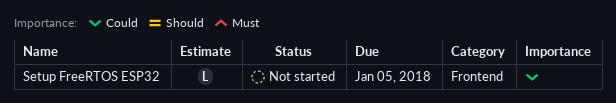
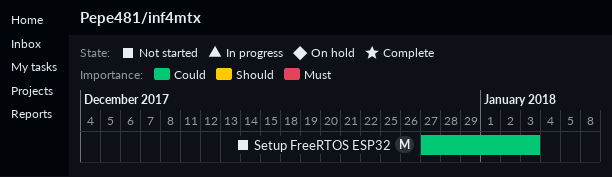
Setup FreeRTOS ESP32, estimate: L -> M
Setup FreeRTOS ESP32, due: Jan 5 -> Jan 3

